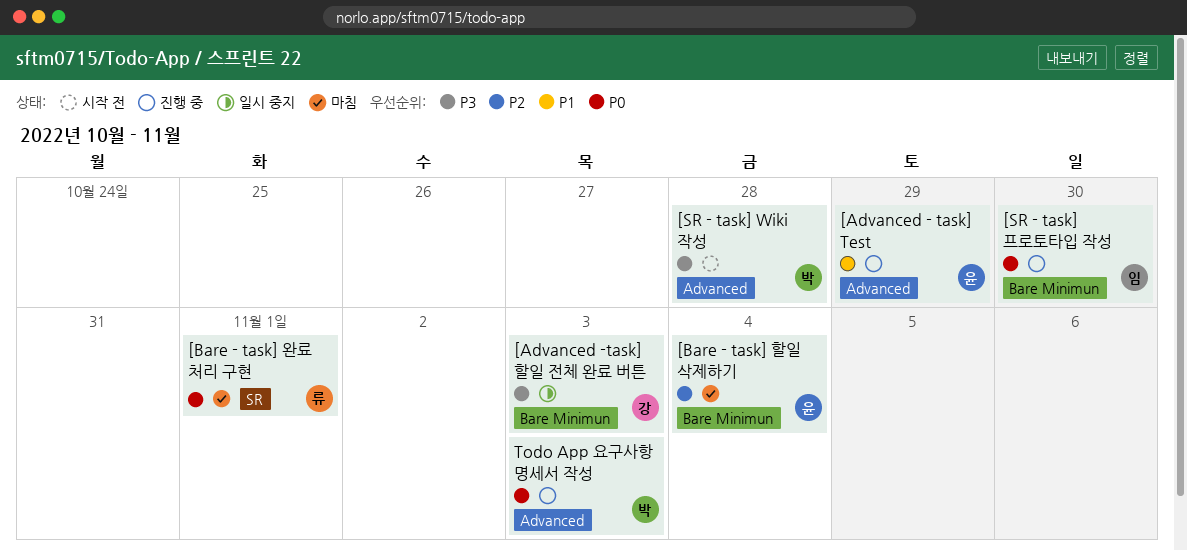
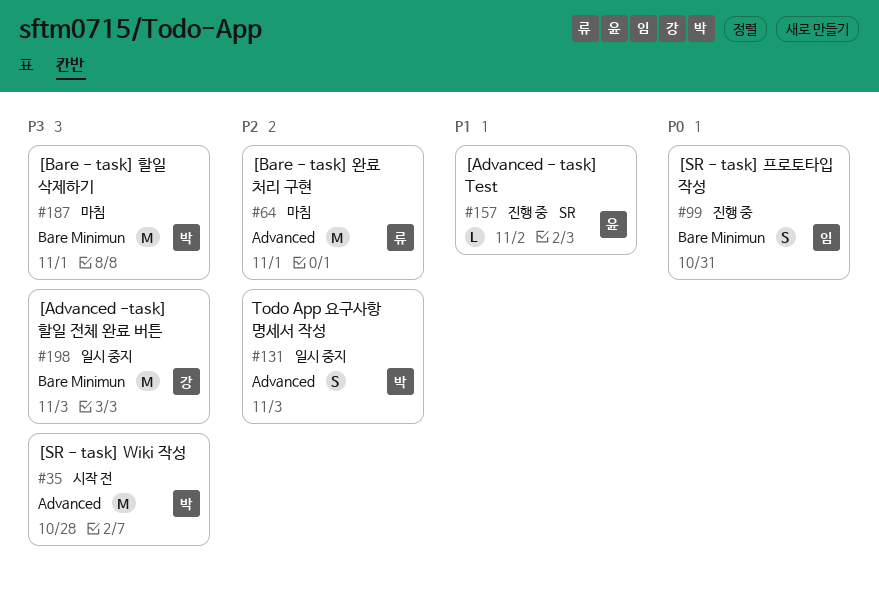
[Advanced - task] Test, label: Advanced -> SR
[Advanced - task] Test, due: Oct 29 -> Nov 2
[Bare - task] 완료 처리 구현, priority: P0 -> P2
[Bare - task] 완료 처리 구현, label: SR -> Advanced
[Bare - task] 할일 삭제하기, owner: 윤 -> 박
[Bare - task] 할일 삭제하기, priority: P2 -> P3
[Bare - task] 할일 삭제하기, due: Nov 4 -> Nov 1
[SR - task] 프로토타입 작성, due: Oct 30 -> Oct 31
Todo App 요구사항 명세서 작성, status: 진행 중 -> 일시 중지
Todo App 요구사항 명세서 작성, priority: P0 -> P2

